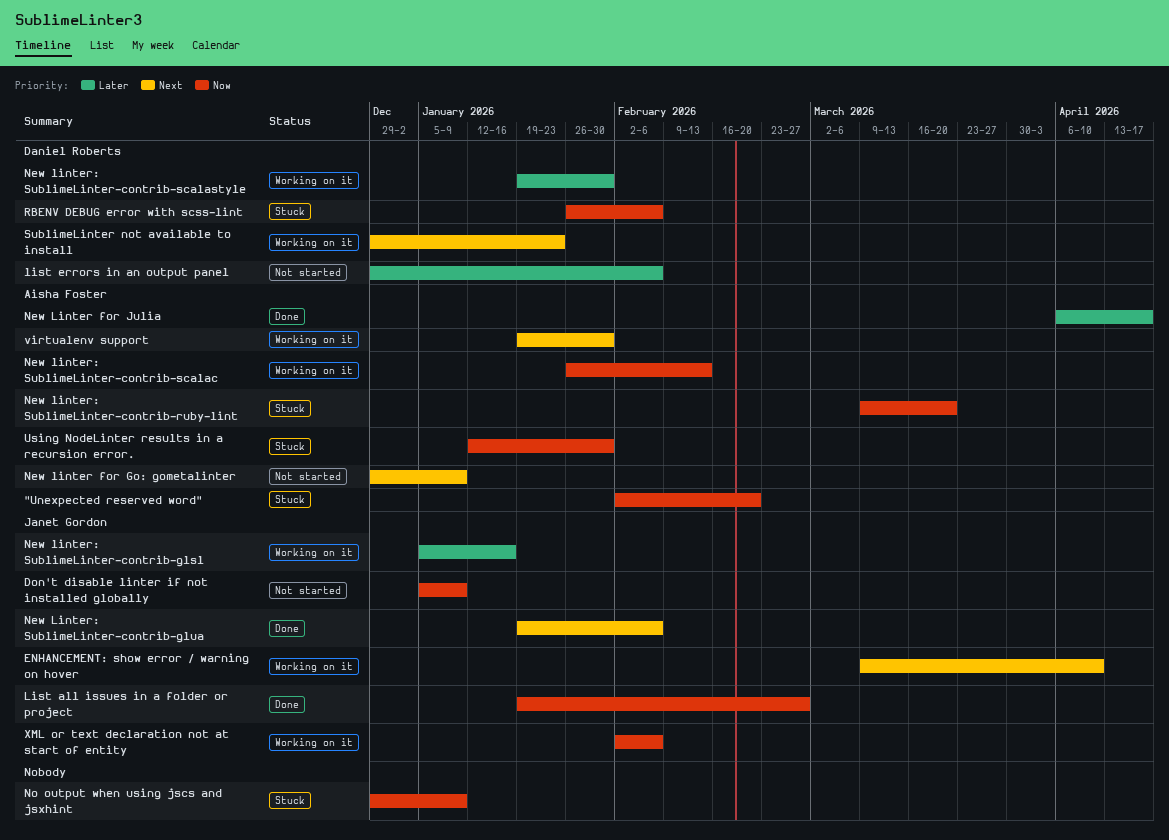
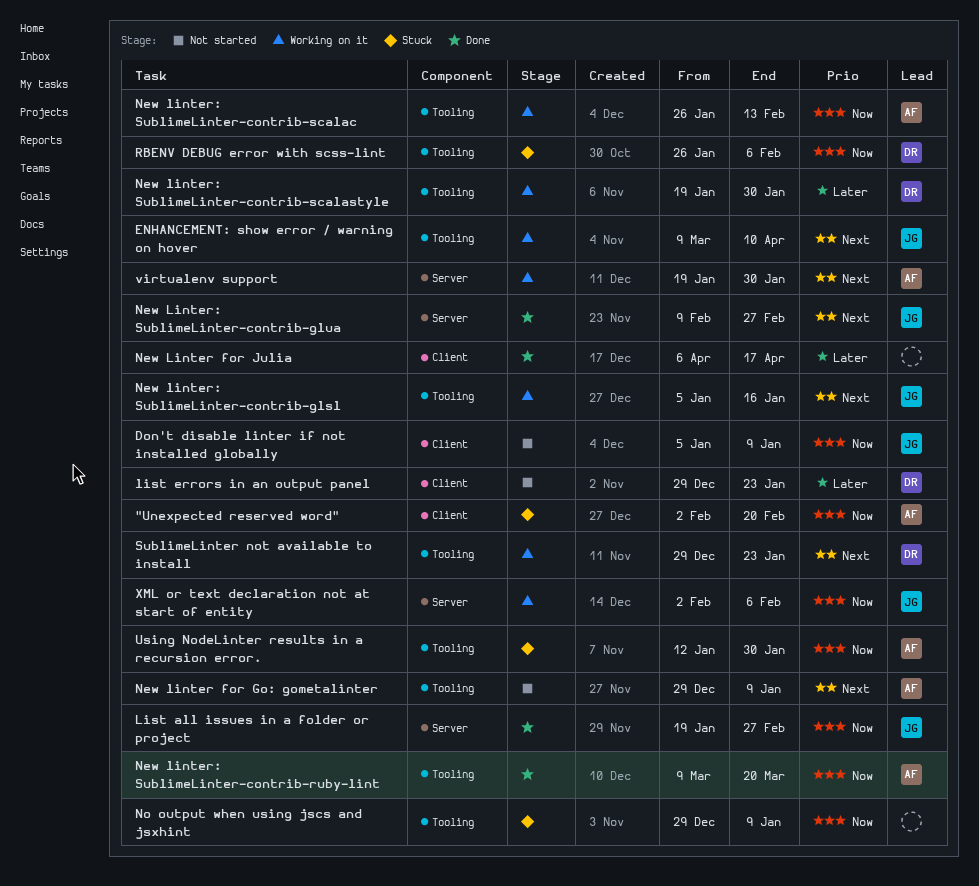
list errors in an output panel, due: Feb 6 -> Jan 23
New Linter for Julia, owner: Aisha Foster -> none
New linter: SublimeLinter-contrib-glsl, priority: Later -> Next
New Linter: SublimeLinter-contrib-glua, start: Jan 19 -> Feb 9
New Linter: SublimeLinter-contrib-glua, due: Feb 6 -> Feb 27
New linter: SublimeLinter-contrib-ruby-lint, status: Stuck -> Done

